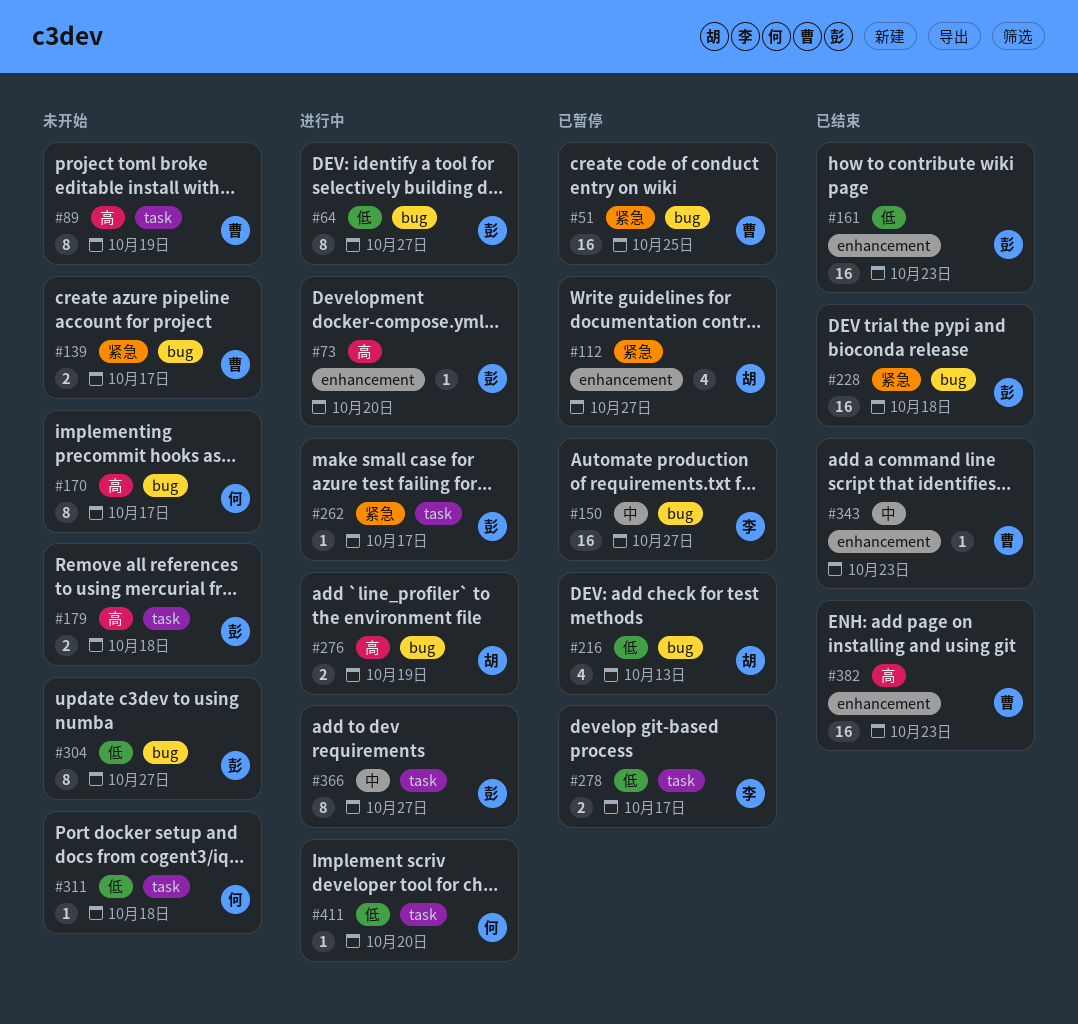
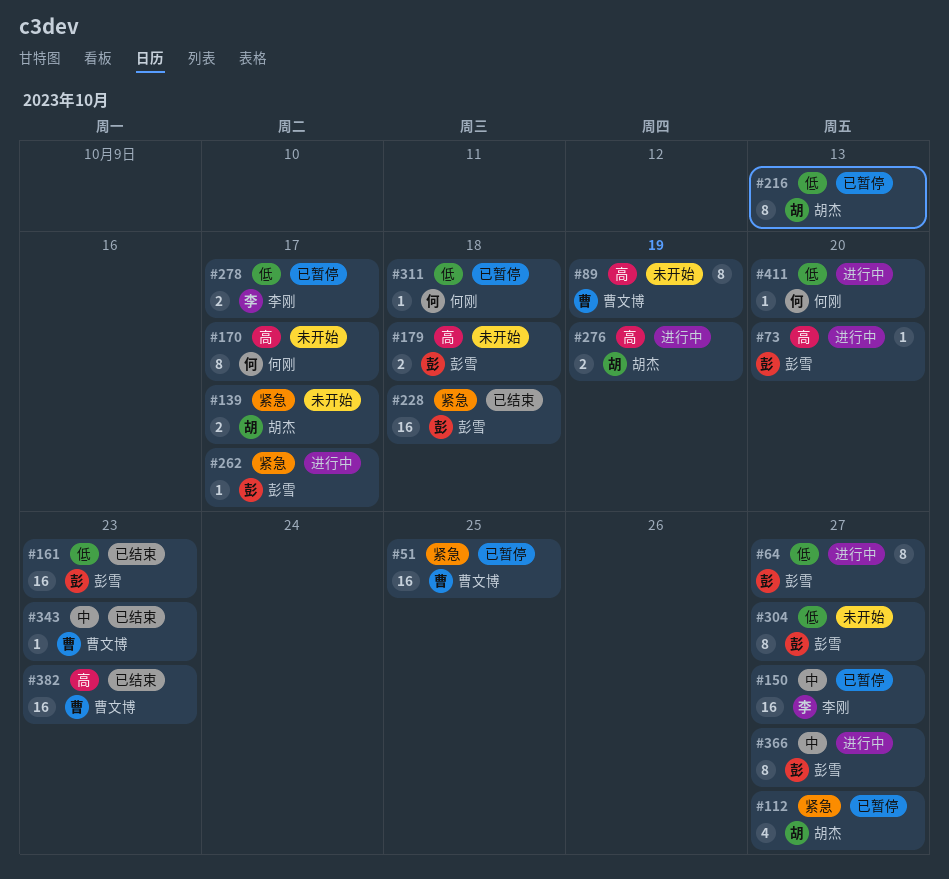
#139, owner: 曹文博 -> 胡杰
#216, estimate: 4 -> 8
#311, status: 未开始 -> 已暂停

